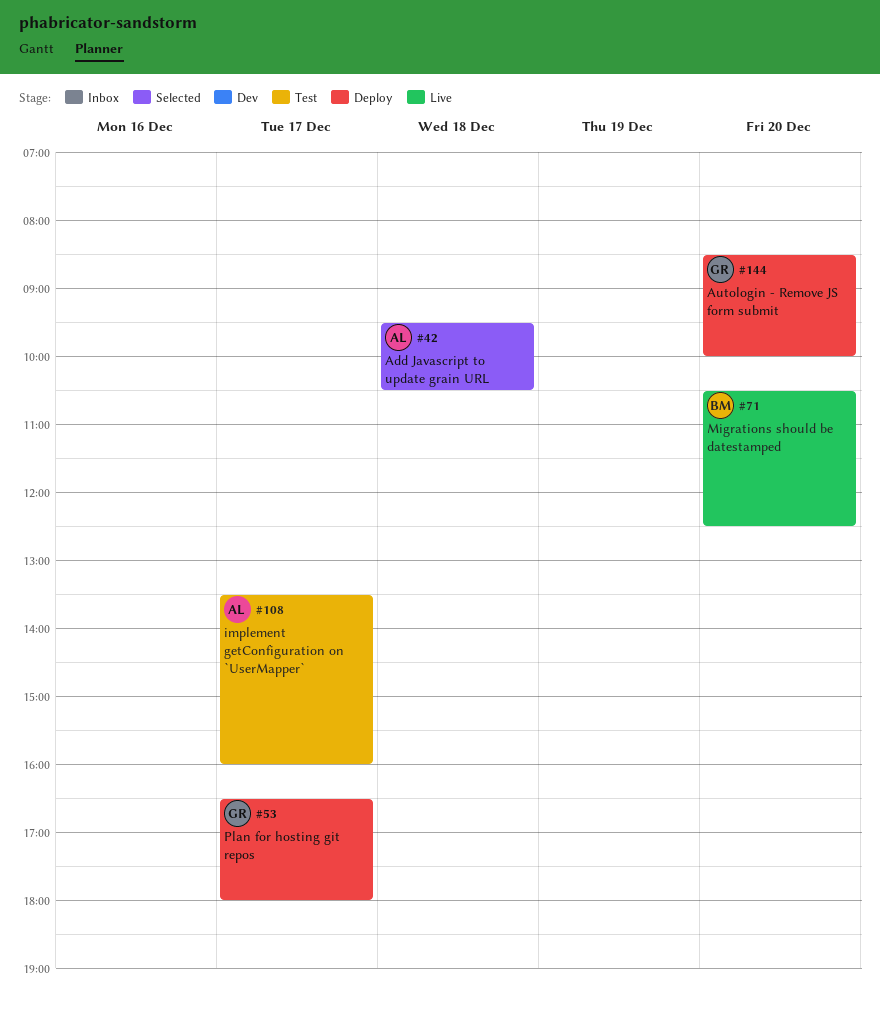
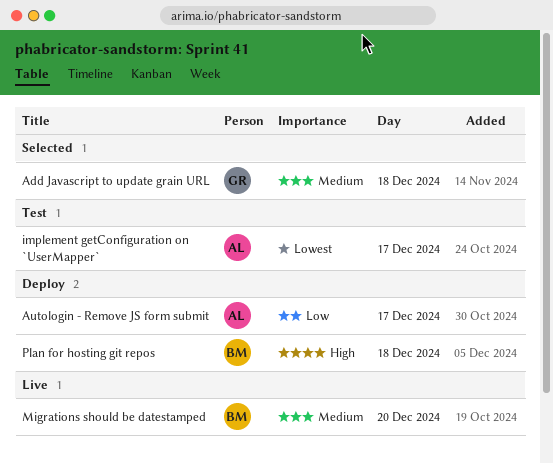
Add Javascript to update grain URL, owner: AL -> GR
Autologin - Remove JS form submit, owner: GR -> AL
Autologin - Remove JS form submit, day: Dec 20 -> Dec 17
Plan for hosting git repos, owner: GR -> BM
Plan for hosting git repos, day: Dec 17 -> Dec 18

